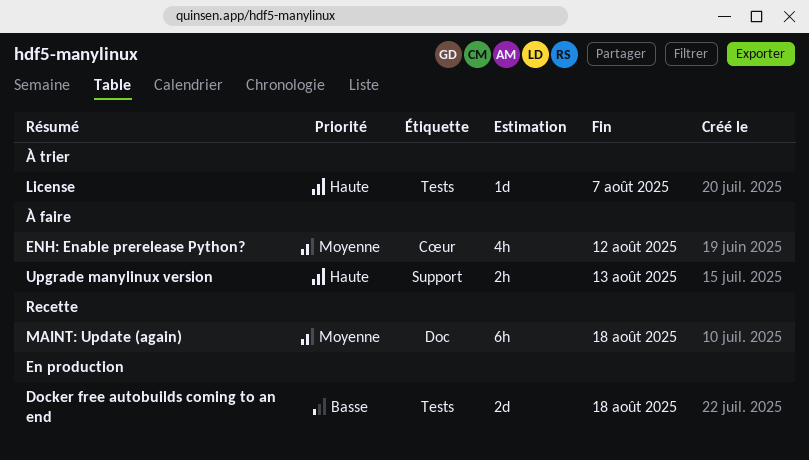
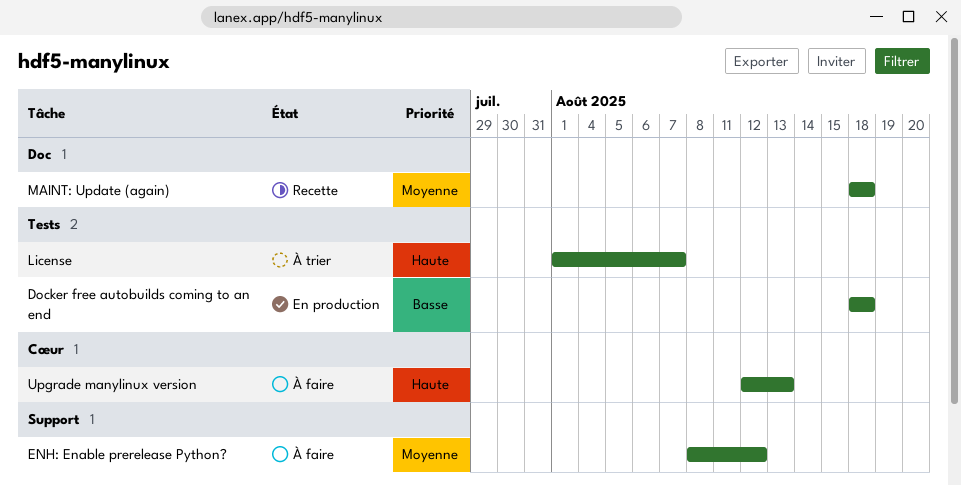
ENH: Enable prerelease Python?, label: Cœur -> Support
Upgrade manylinux version, label: Support -> Cœur

